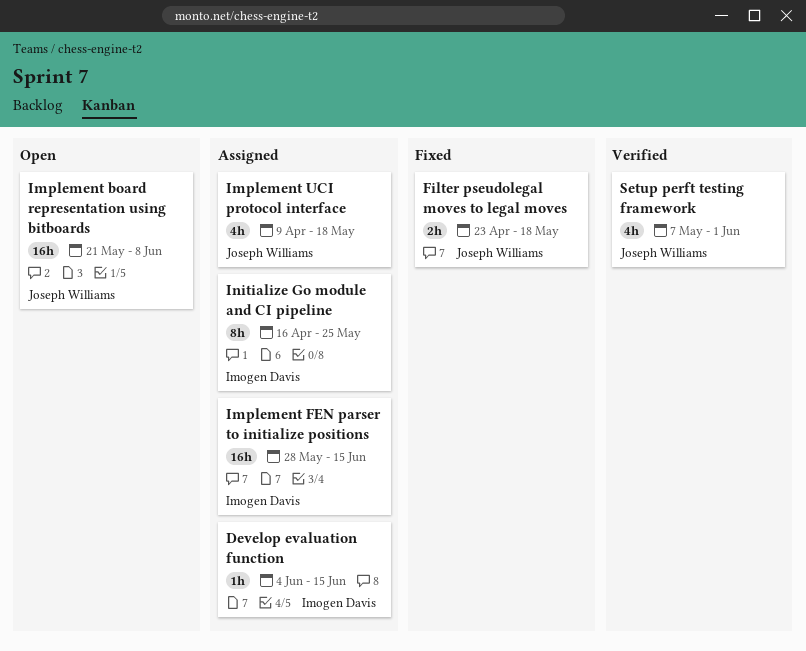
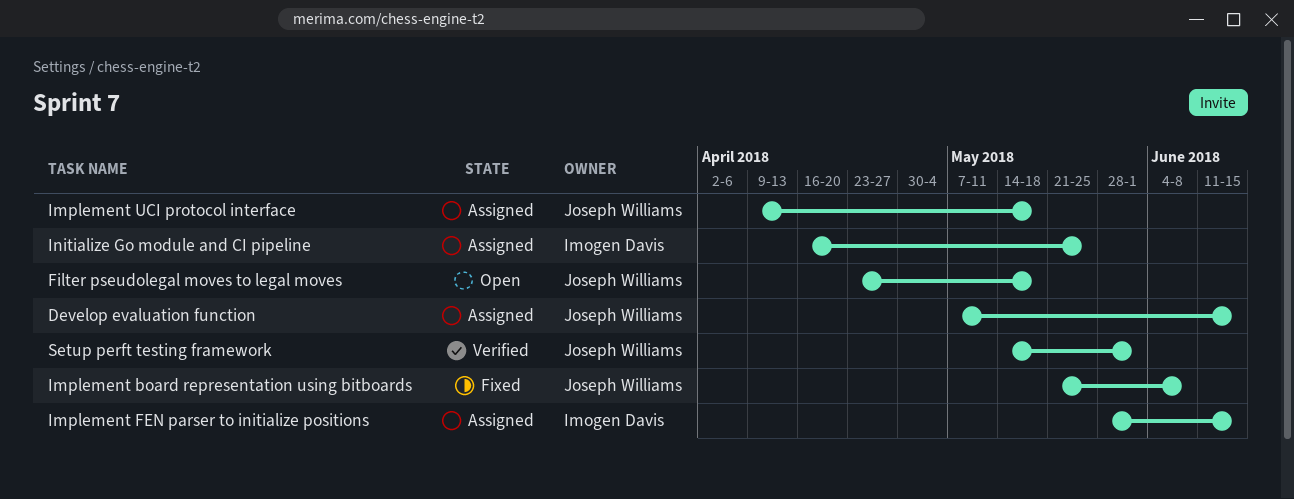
Develop evaluation function, owner: Imogen Davis -> Joseph Williams
Develop evaluation function, start: Jun 4 -> May 7
Filter pseudolegal moves to legal moves, status: Fixed -> Open
Implement board representation using bitboards, status: Open -> Fixed
Setup perft testing framework, start: May 7 -> May 14

